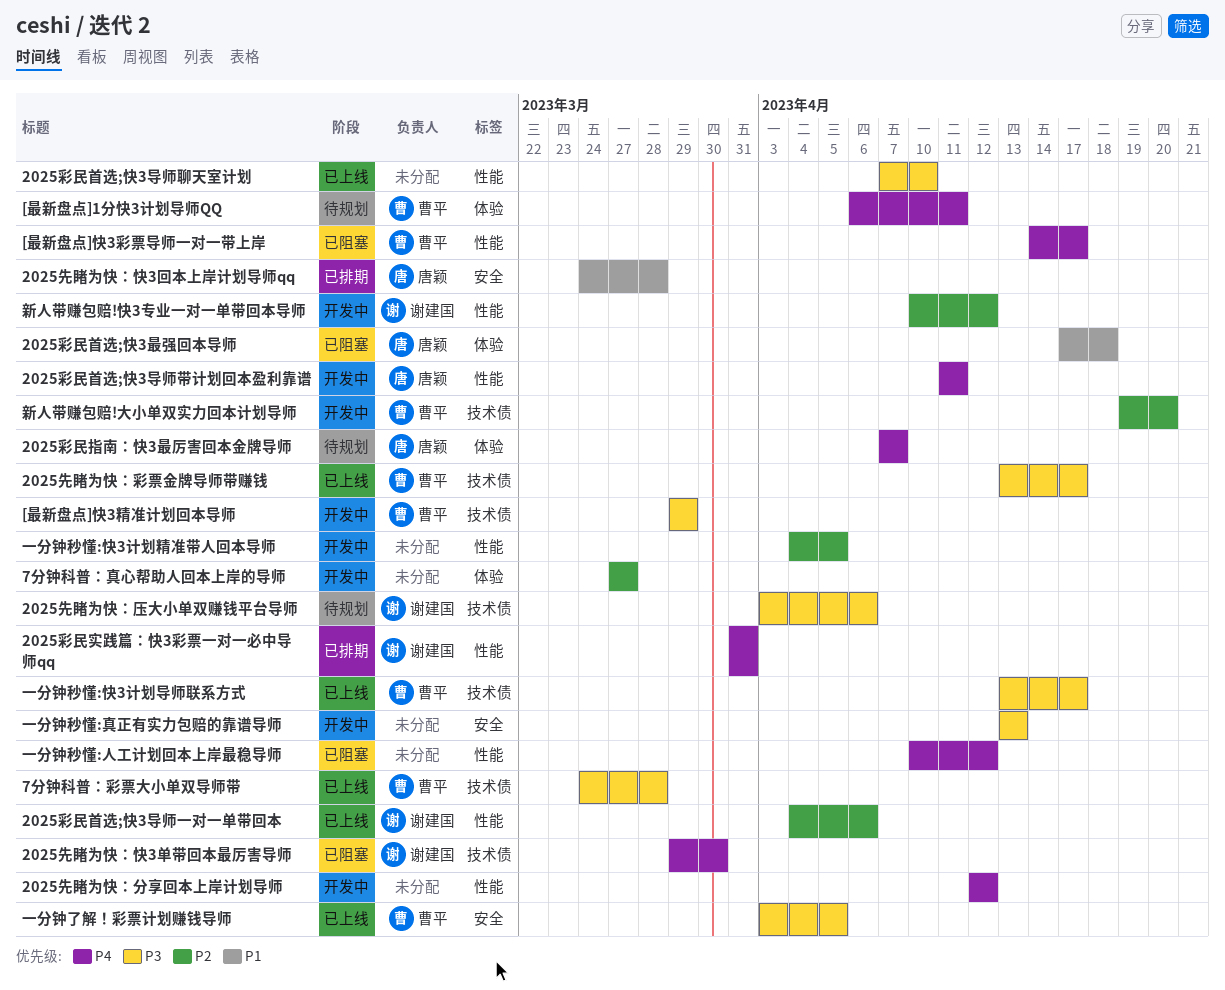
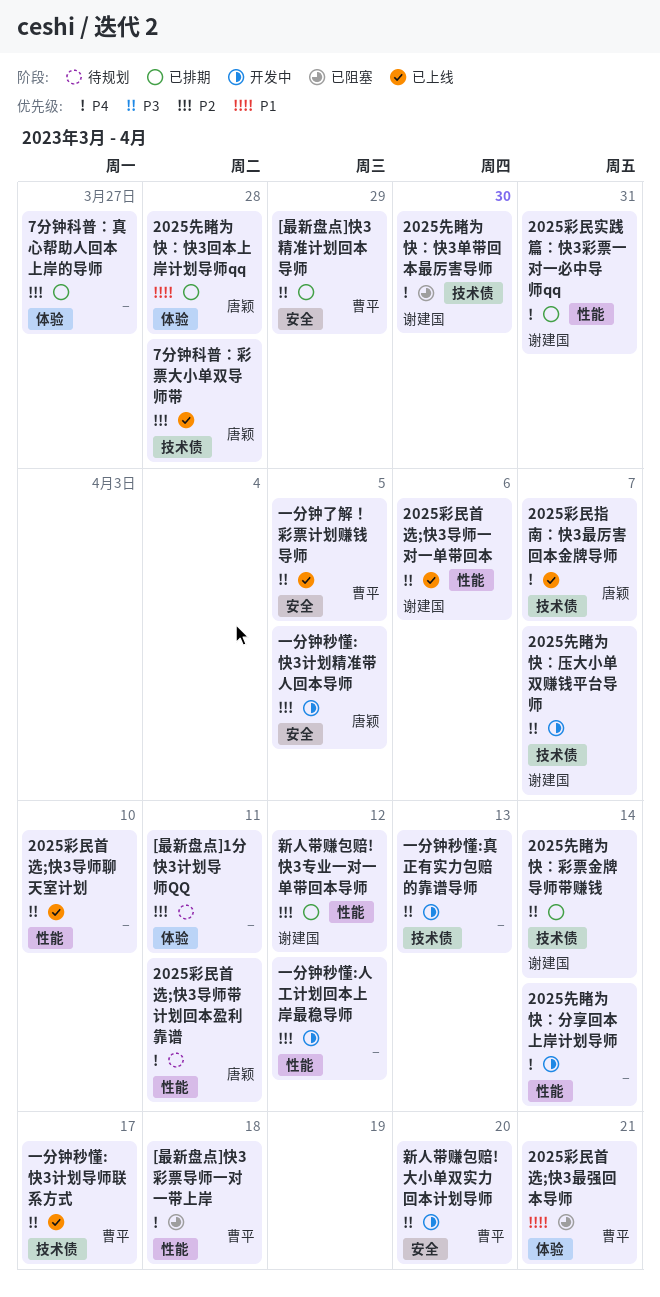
2025先睹为快：分享回本上岸计划导师, due: Apr 12 -> Apr 14
2025先睹为快：压大小单双赚钱平台导师, status: 待规划 -> 开发中
2025先睹为快：压大小单双赚钱平台导师, due: Apr 6 -> Apr 7
2025先睹为快：彩票金牌导师带赚钱, status: 已上线 -> 已排期
2025先睹为快：彩票金牌导师带赚钱, owner: 曹平 -> 谢建国
2025先睹为快：彩票金牌导师带赚钱, due: Apr 17 -> Apr 14
2025先睹为快：快3回本上岸计划导师qq, label: 安全 -> 体验
2025彩民指南：快3最厉害回本金牌导师, status: 待规划 -> 已上线
2025彩民指南：快3最厉害回本金牌导师, label: 体验 -> 技术债
2025彩民首选;快3导师一对一单带回本, priority: P2 -> P3
2025彩民首选;快3导师带计划回本盈利靠谱, status: 开发中 -> 待规划
2025彩民首选;快3最强回本导师, owner: 唐颖 -> 曹平
2025彩民首选;快3最强回本导师, due: Apr 18 -> Apr 21
7分钟科普：彩票大小单双导师带, owner: 曹平 -> 唐颖
7分钟科普：彩票大小单双导师带, priority: P3 -> P2
7分钟科普：真心帮助人回本上岸的导师, status: 开发中 -> 已排期
[最新盘点]1分快3计划导师QQ, owner: 曹平 -> none
[最新盘点]1分快3计划导师QQ, priority: P4 -> P2
[最新盘点]快3彩票导师一对一带上岸, due: Apr 17 -> Apr 18
[最新盘点]快3精准计划回本导师, status: 开发中 -> 已排期
[最新盘点]快3精准计划回本导师, label: 技术债 -> 安全
一分钟秒懂:人工计划回本上岸最稳导师, status: 已阻塞 -> 开发中
一分钟秒懂:人工计划回本上岸最稳导师, priority: P4 -> P2
一分钟秒懂:快3计划精准带人回本导师, owner: none -> 唐颖
一分钟秒懂:快3计划精准带人回本导师, label: 性能 -> 安全
一分钟秒懂:真正有实力包赔的靠谱导师, label: 安全 -> 技术债
新人带赚包赔!大小单双实力回本计划导师, priority: P2 -> P3
新人带赚包赔!大小单双实力回本计划导师, label: 技术债 -> 安全
新人带赚包赔!快3专业一对一单带回本导师, status: 开发中 -> 已排期

